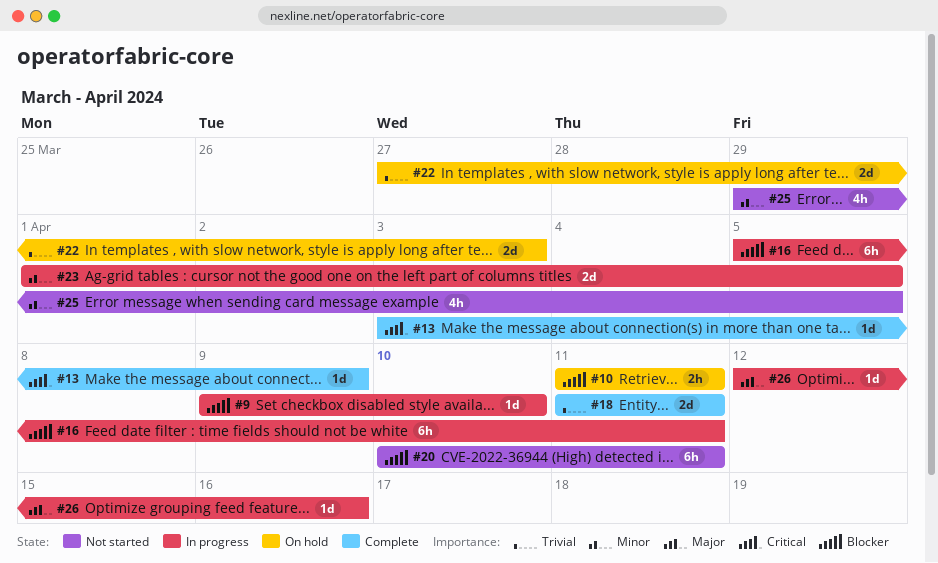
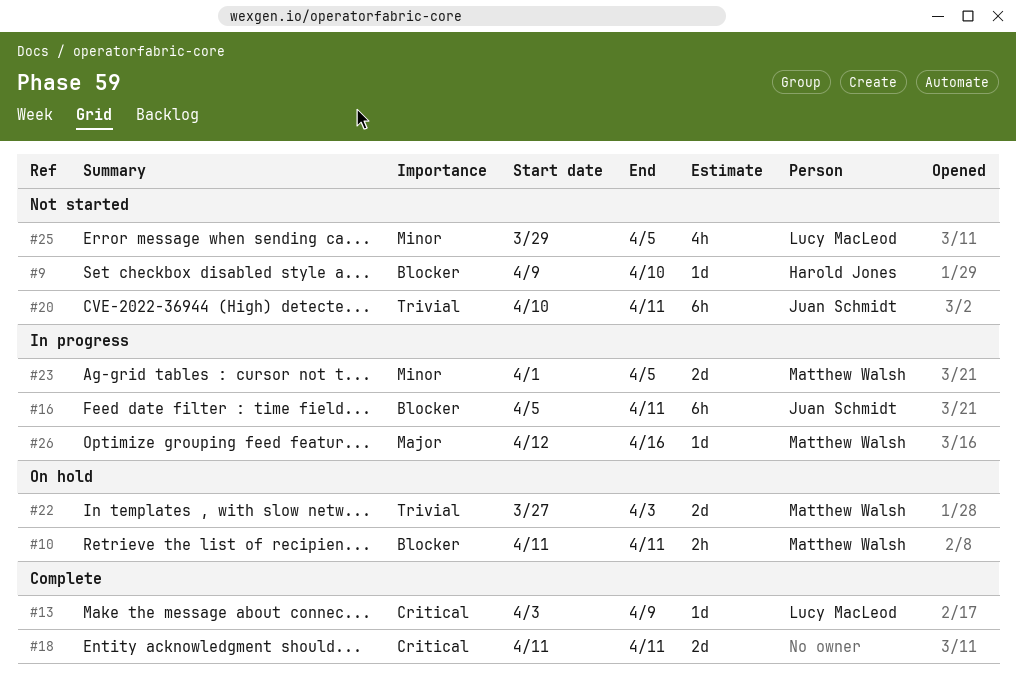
#9, status: In progress -> Not started
#18, priority: Trivial -> Critical
#20, priority: Blocker -> Trivial

